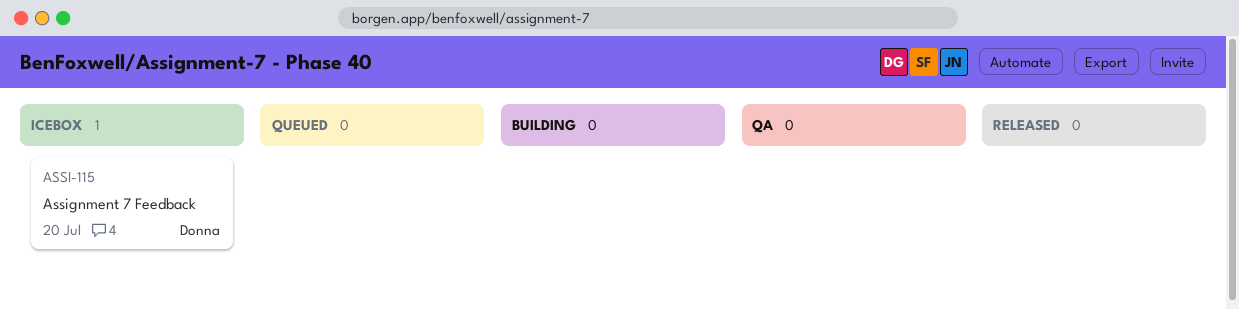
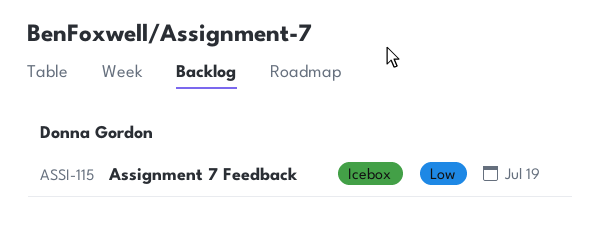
ASSI-115, due: Jul 20 -> Jul 19

